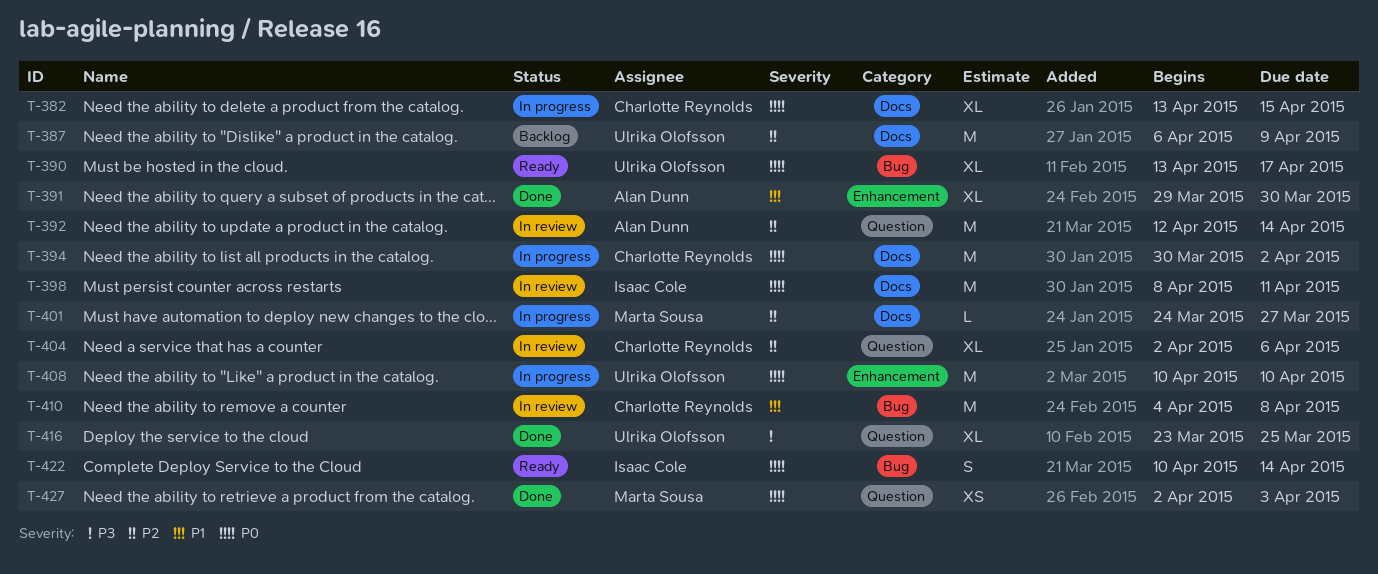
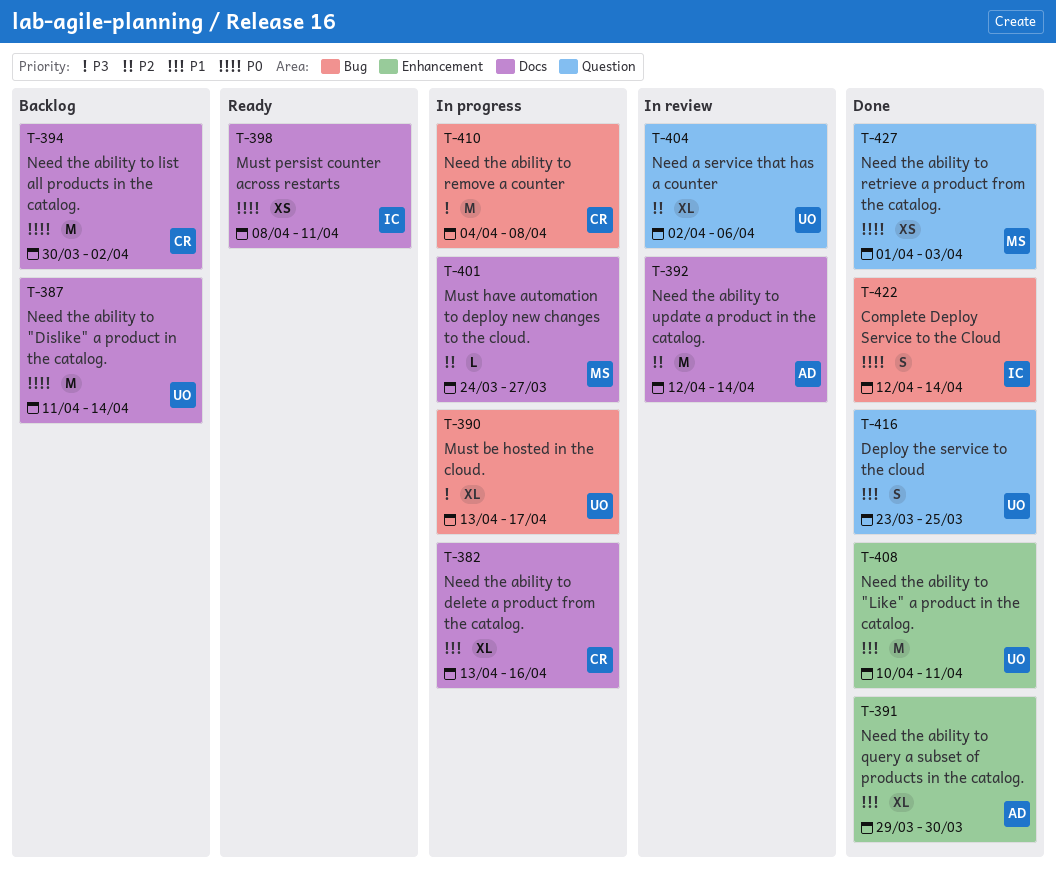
T-382, priority: P0 -> P1
T-382, due: Apr 15 -> Apr 16
T-387, priority: P2 -> P0
T-387, start: Apr 6 -> Apr 11
T-387, due: Apr 9 -> Apr 14
T-390, status: Ready -> In progress
T-390, priority: P0 -> P3
T-392, label: Question -> Docs
T-394, status: In progress -> Backlog
T-398, status: In review -> Ready
T-398, estimate: M -> XS
T-404, owner: Charlotte Reynolds -> Ulrika Olofsson
T-408, status: In progress -> Done
T-408, priority: P0 -> P1
T-408, due: Apr 10 -> Apr 11
T-410, status: In review -> In progress
T-410, priority: P1 -> P3
T-416, priority: P3 -> P1
T-416, estimate: XL -> S
T-422, status: Ready -> Done
T-422, start: Apr 10 -> Apr 12
T-427, start: Apr 2 -> Apr 1

